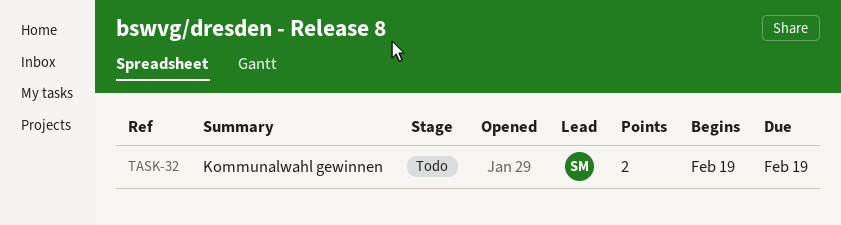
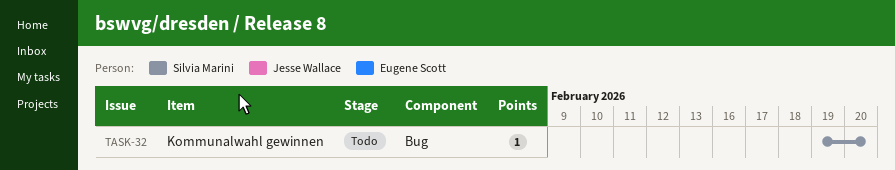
TASK-32, estimate: 2 -> 1
TASK-32, due: Feb 19 -> Feb 20

